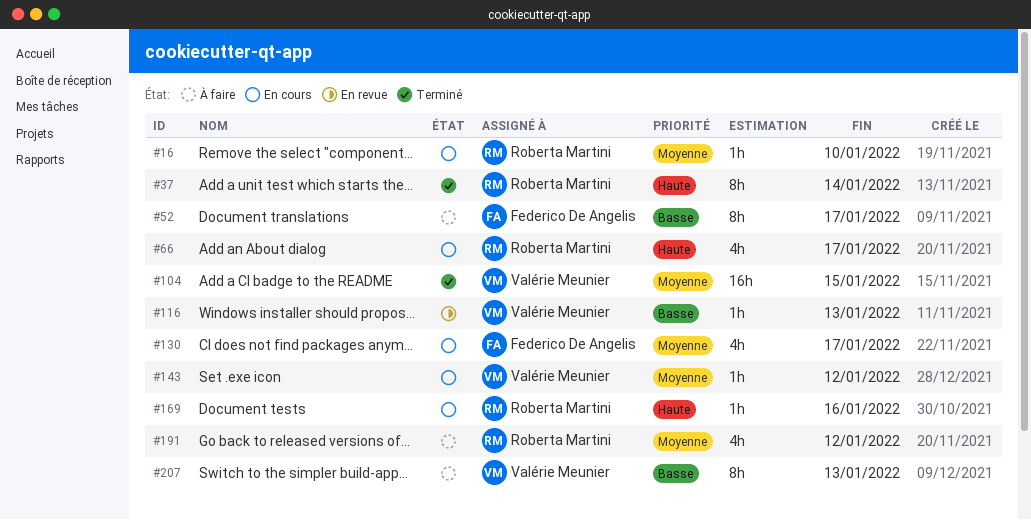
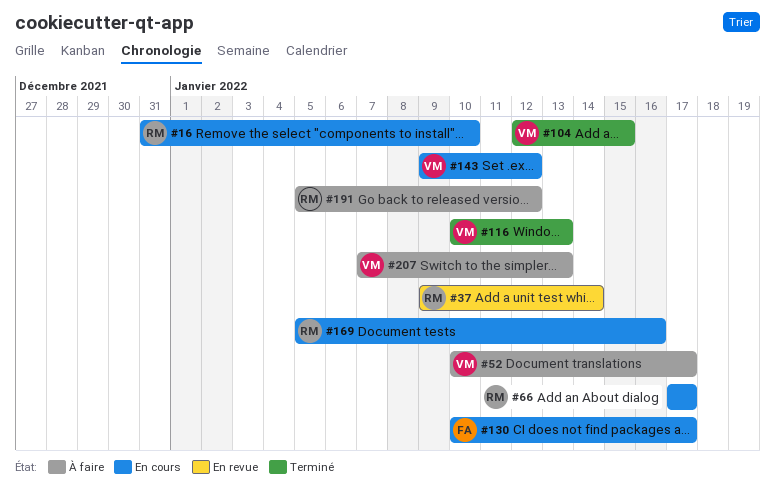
#37, status: Terminé -> En revue
#52, owner: Federico De Angelis -> Valérie Meunier
#116, status: En revue -> Terminé

